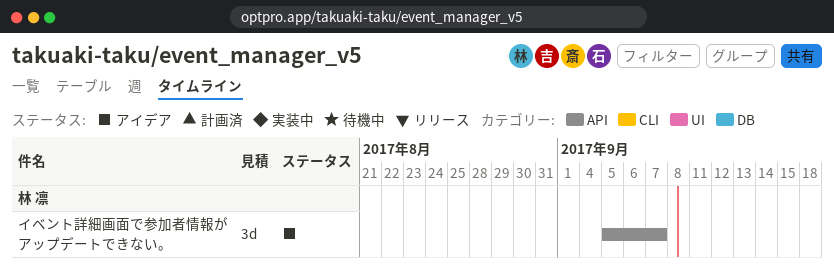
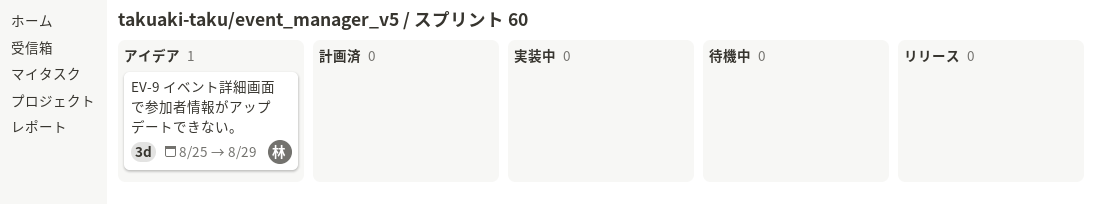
イベント詳細画面で参加者情報がアップデートできない。, start: Sep 5 -> Aug 25
イベント詳細画面で参加者情報がアップデートできない。, due: Sep 7 -> Aug 29

